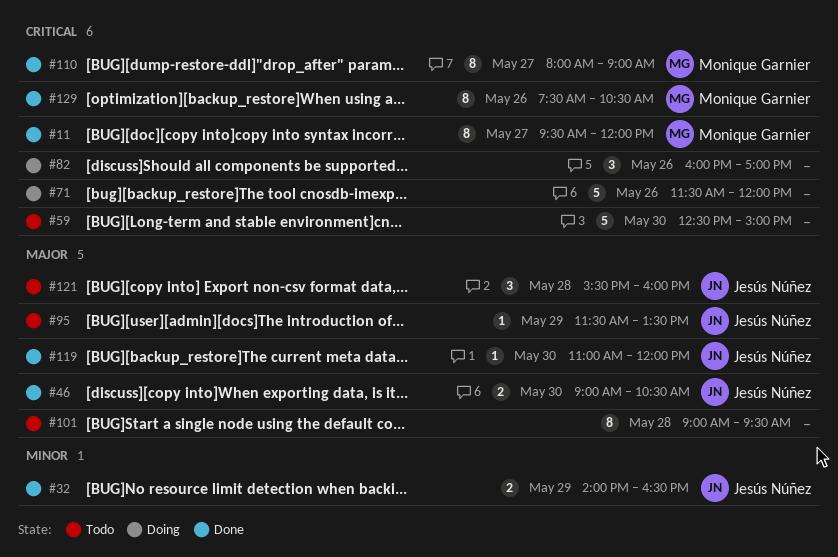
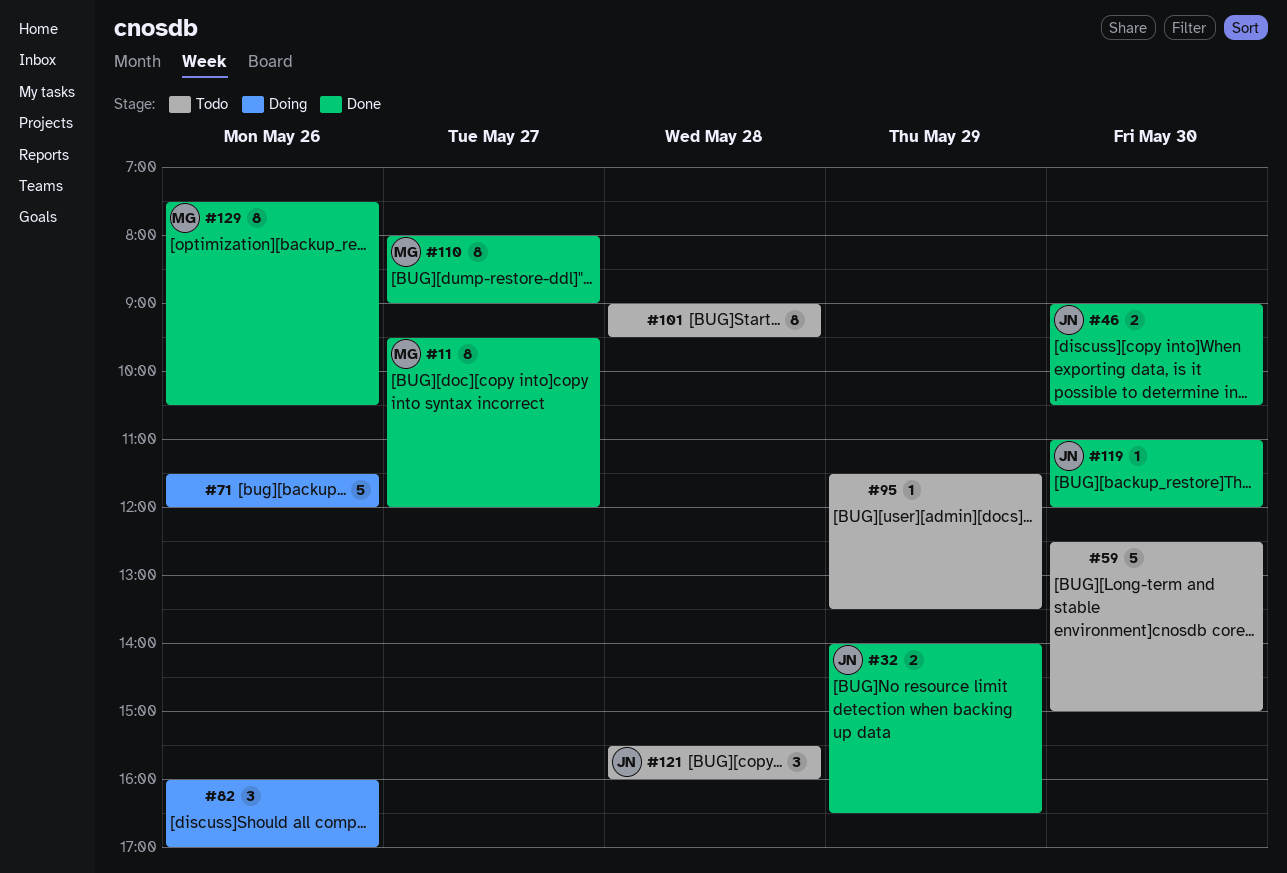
#95, owner: Jesús Núñez -> none

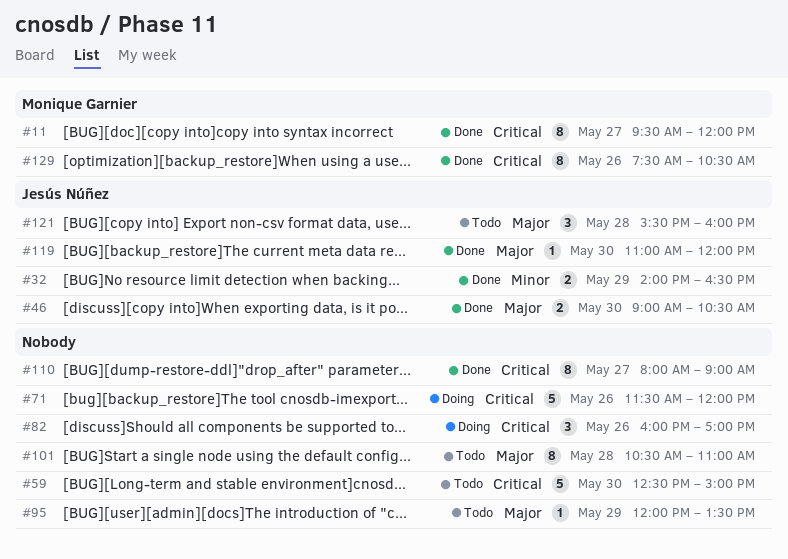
#95, begins: 11:30 -> 12:00
#101, begins: 09:00 -> 10:30
#101, ends: 09:30 -> 11:00
#110, owner: Monique Garnier -> none

